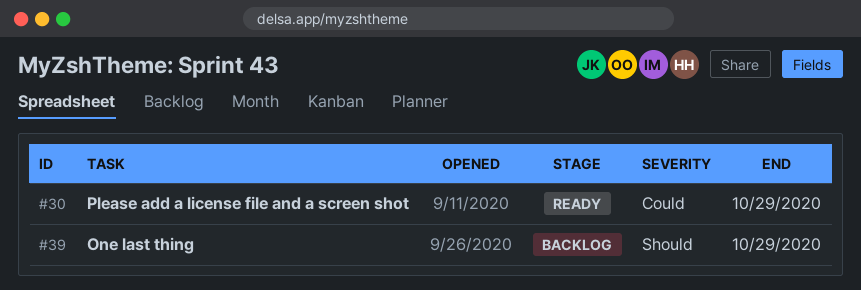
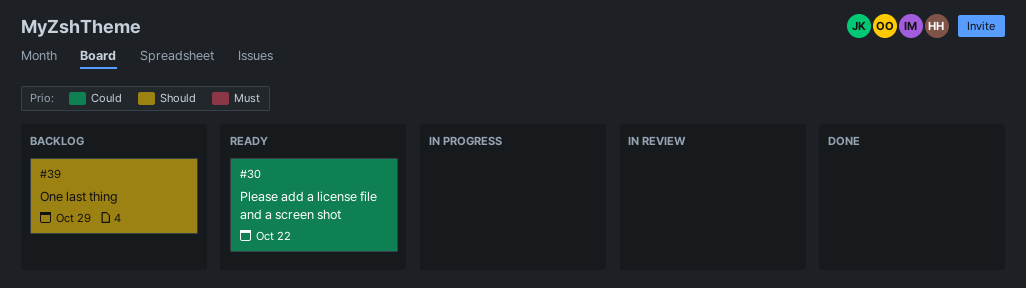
#30, due: Oct 29 -> Oct 22

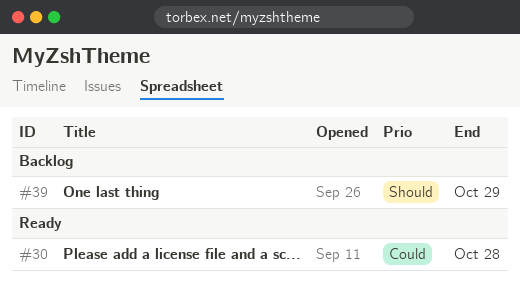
#30, due: Oct 22 -> Oct 28

